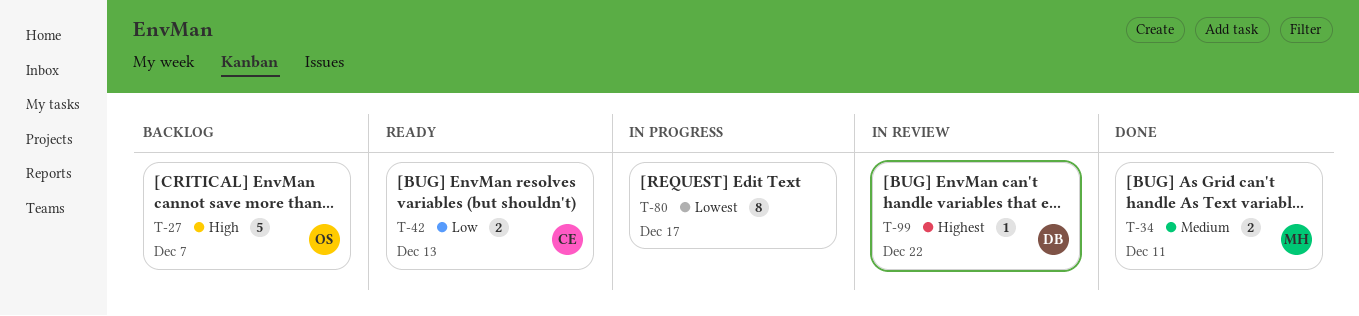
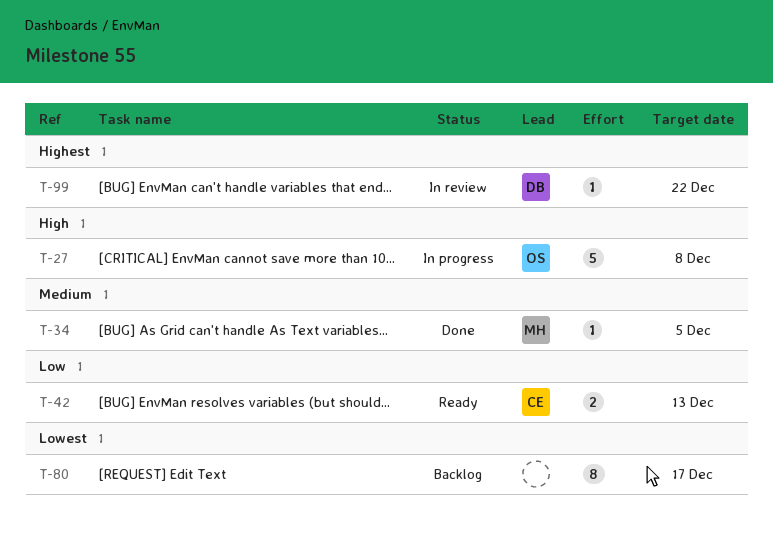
T-27, status: Backlog -> In progress
T-27, due: Dec 7 -> Dec 8
T-34, estimate: 2 -> 1
T-34, due: Dec 11 -> Dec 5
T-80, status: In progress -> Backlog

